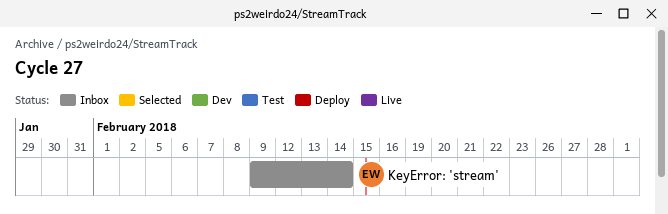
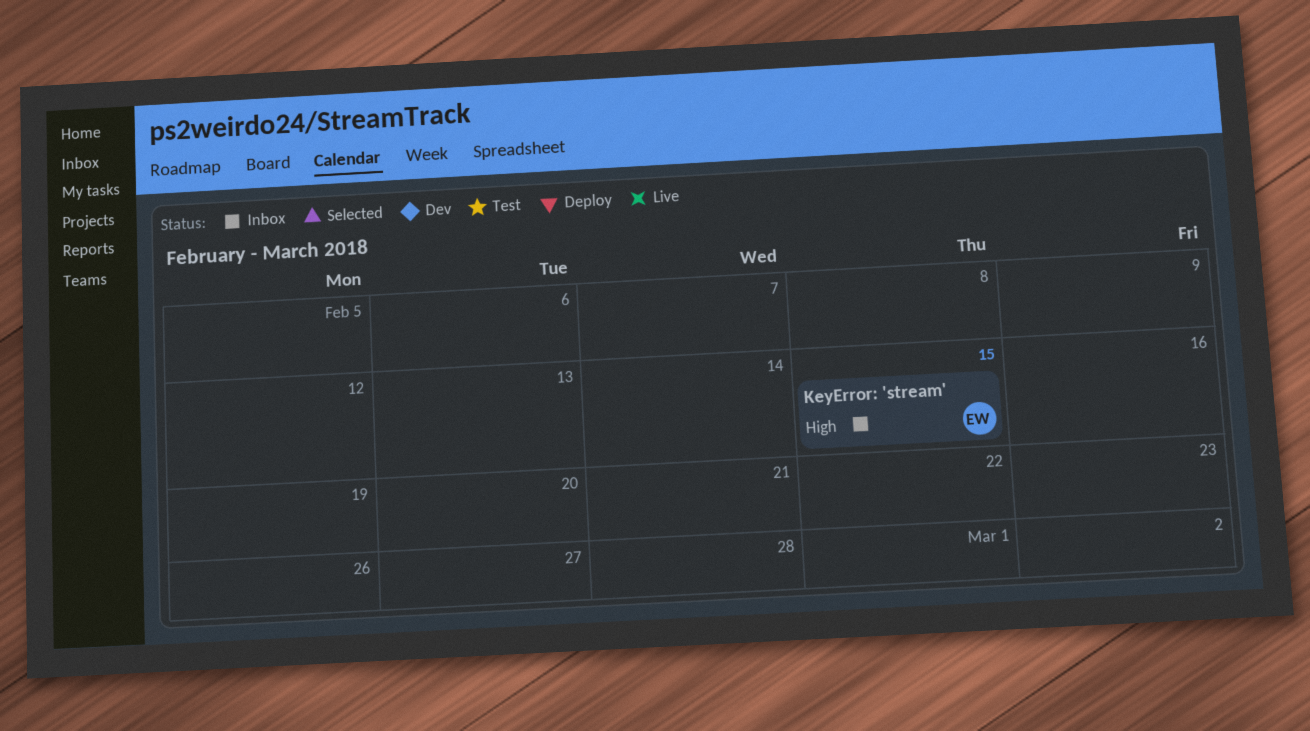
KeyError: 'stream', due: Feb 14 -> Feb 15

